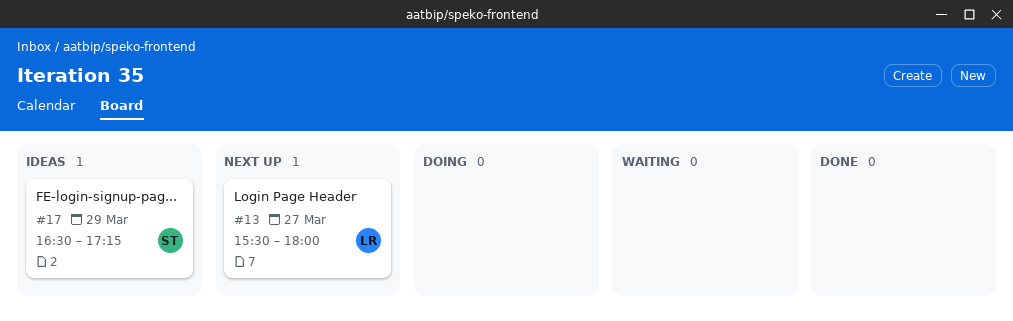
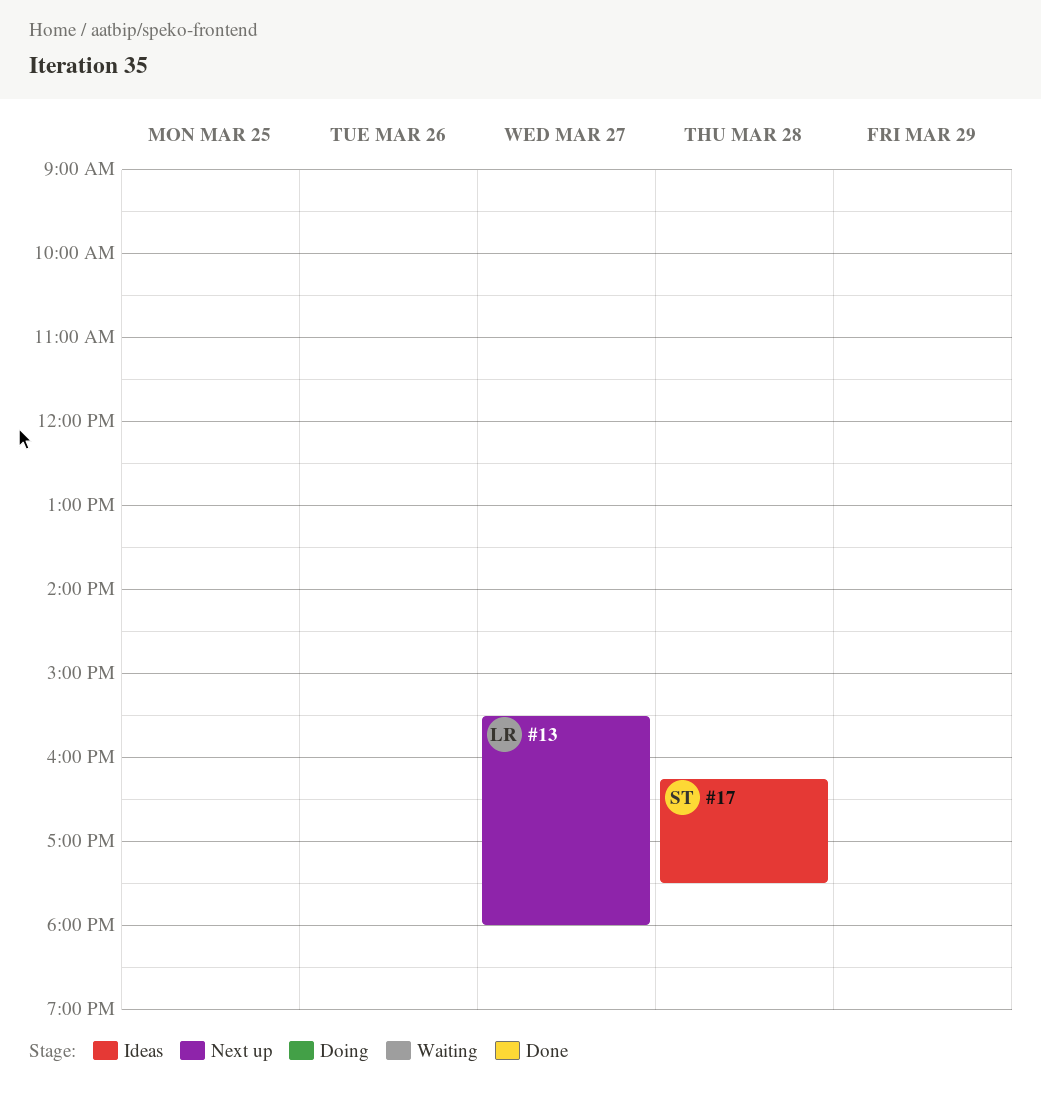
#17, day: Mar 29 -> Mar 28
#17, begins: 16:30 -> 16:15
#17, ends: 17:15 -> 17:30

